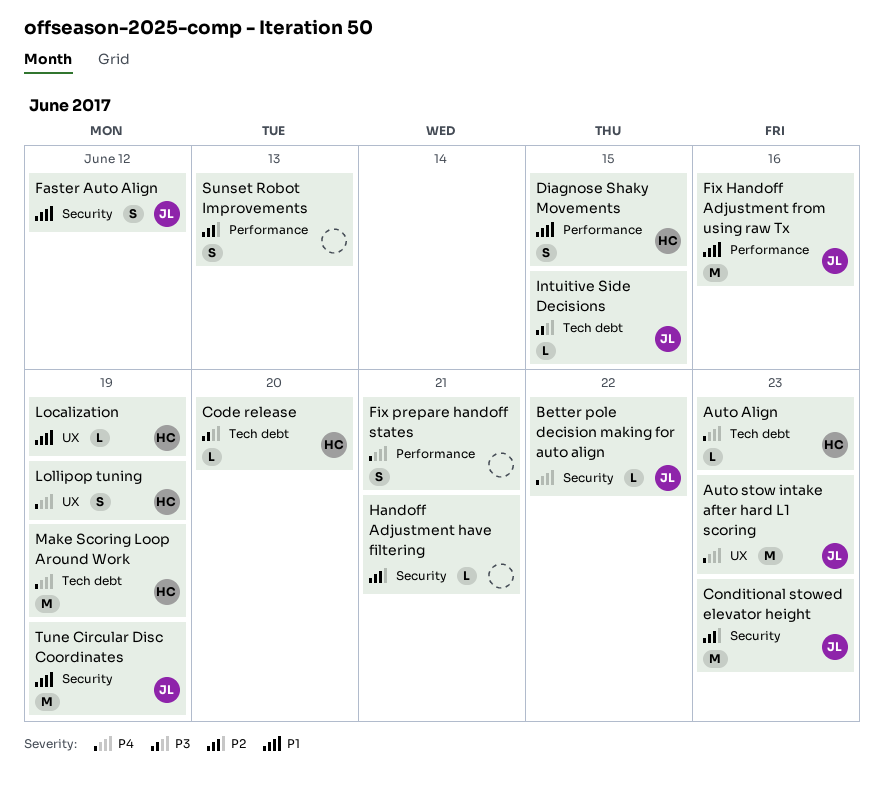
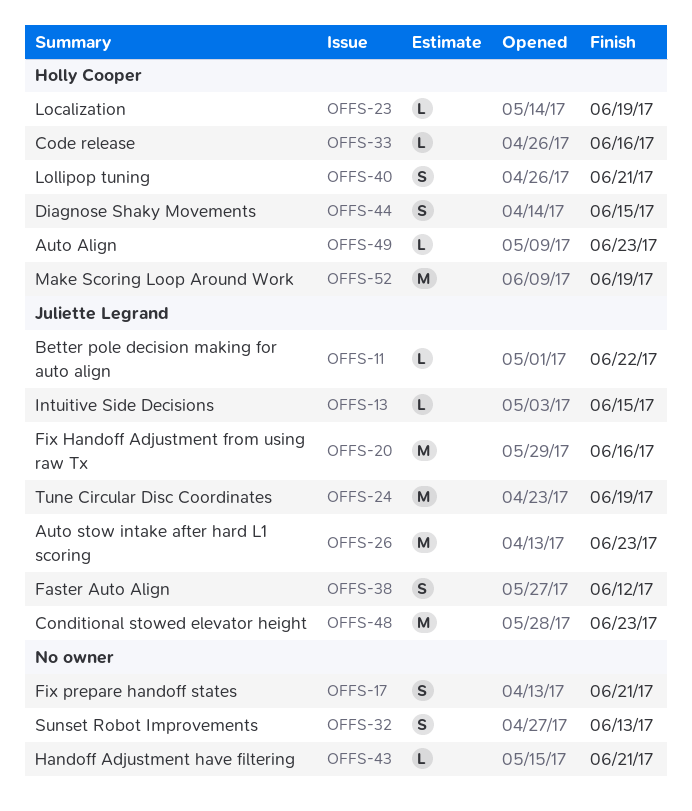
Code release, due: Jun 20 -> Jun 16
Lollipop tuning, due: Jun 19 -> Jun 21

